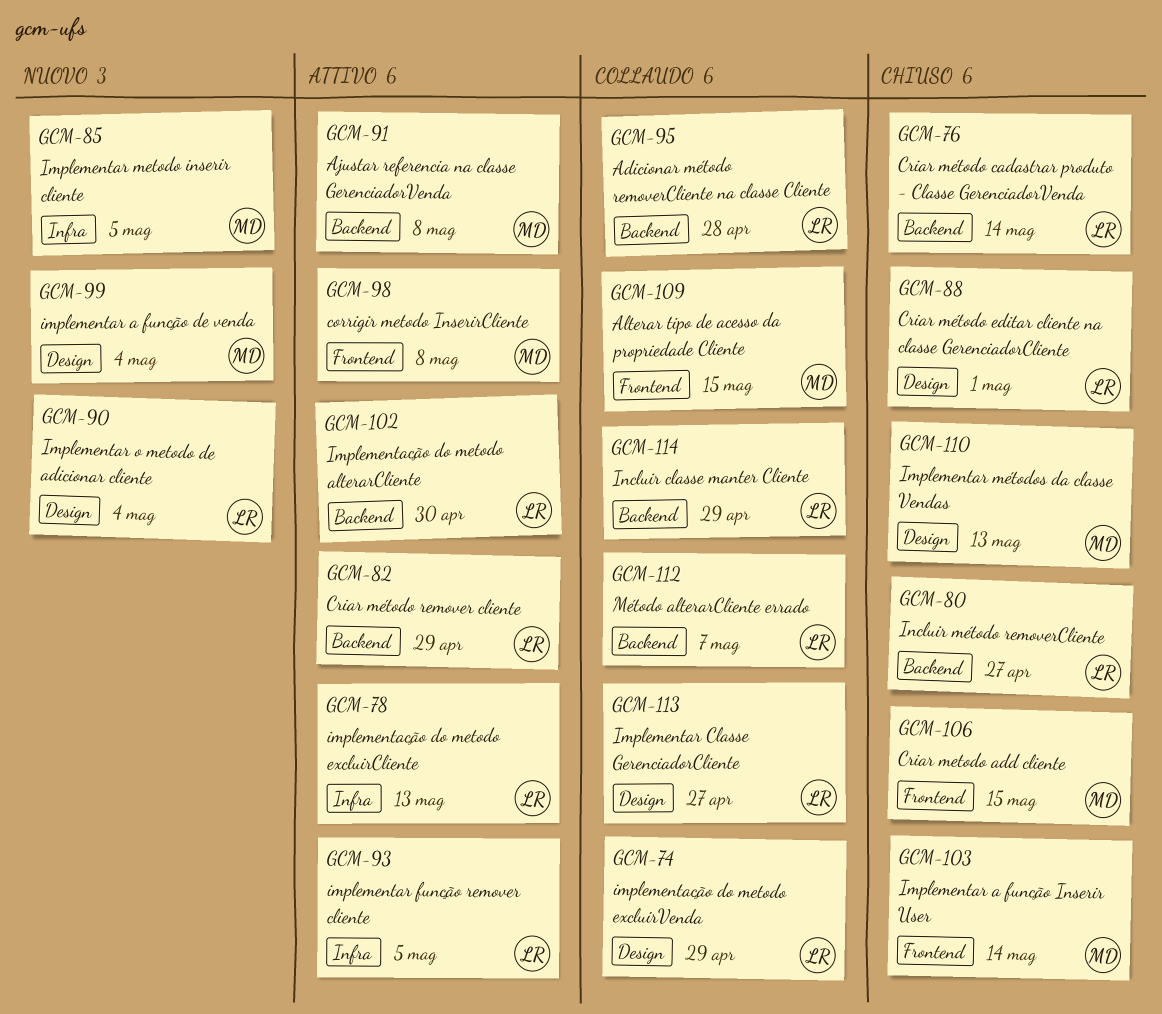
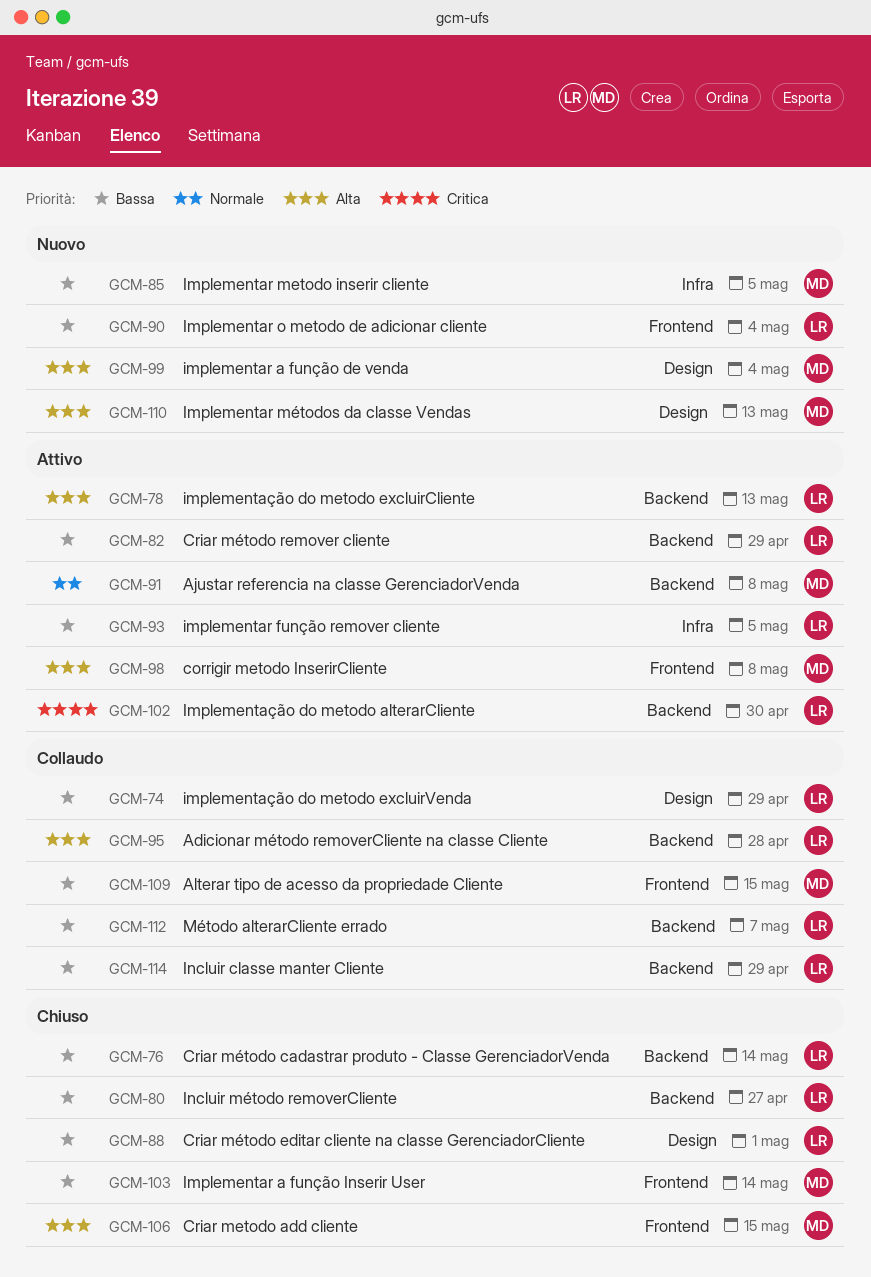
GCM-78, label: Infra -> Backend
GCM-90, label: Design -> Frontend
GCM-110, status: Chiuso -> Nuovo
GCM-113: present -> none

